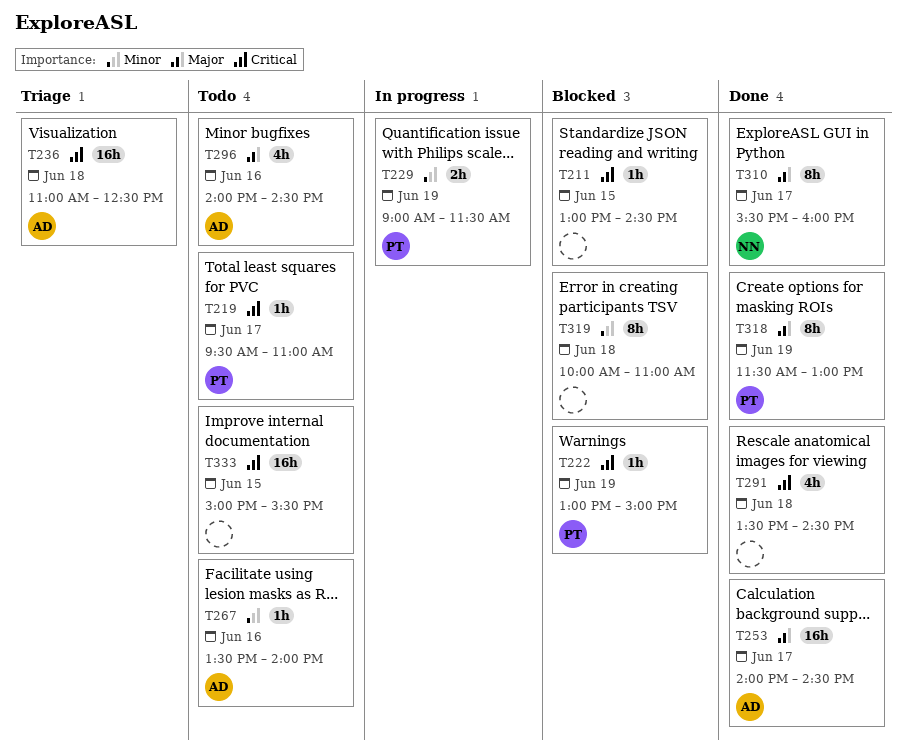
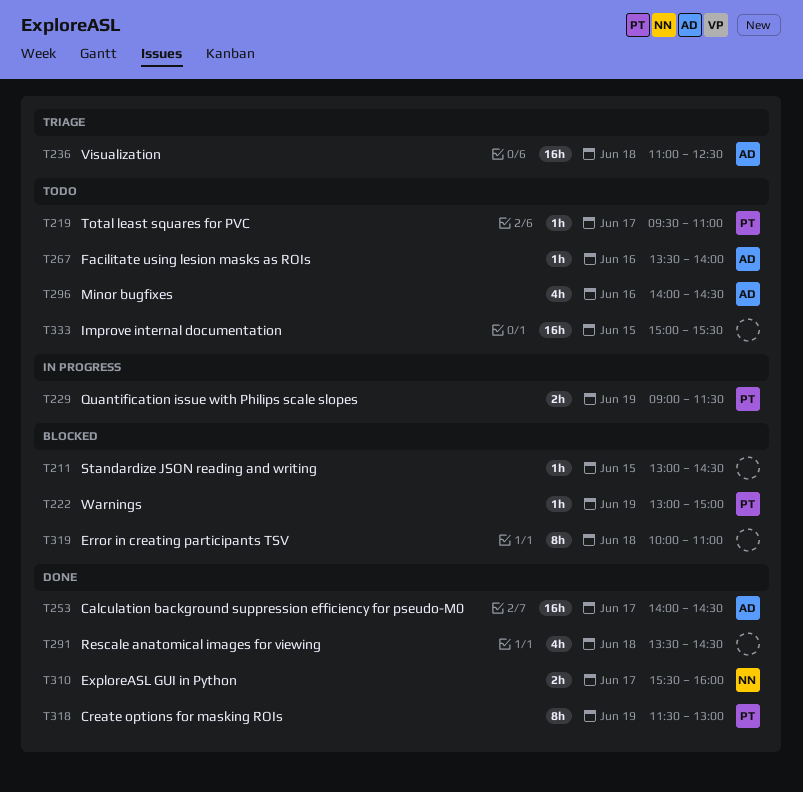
T310, estimate: 8h -> 2h

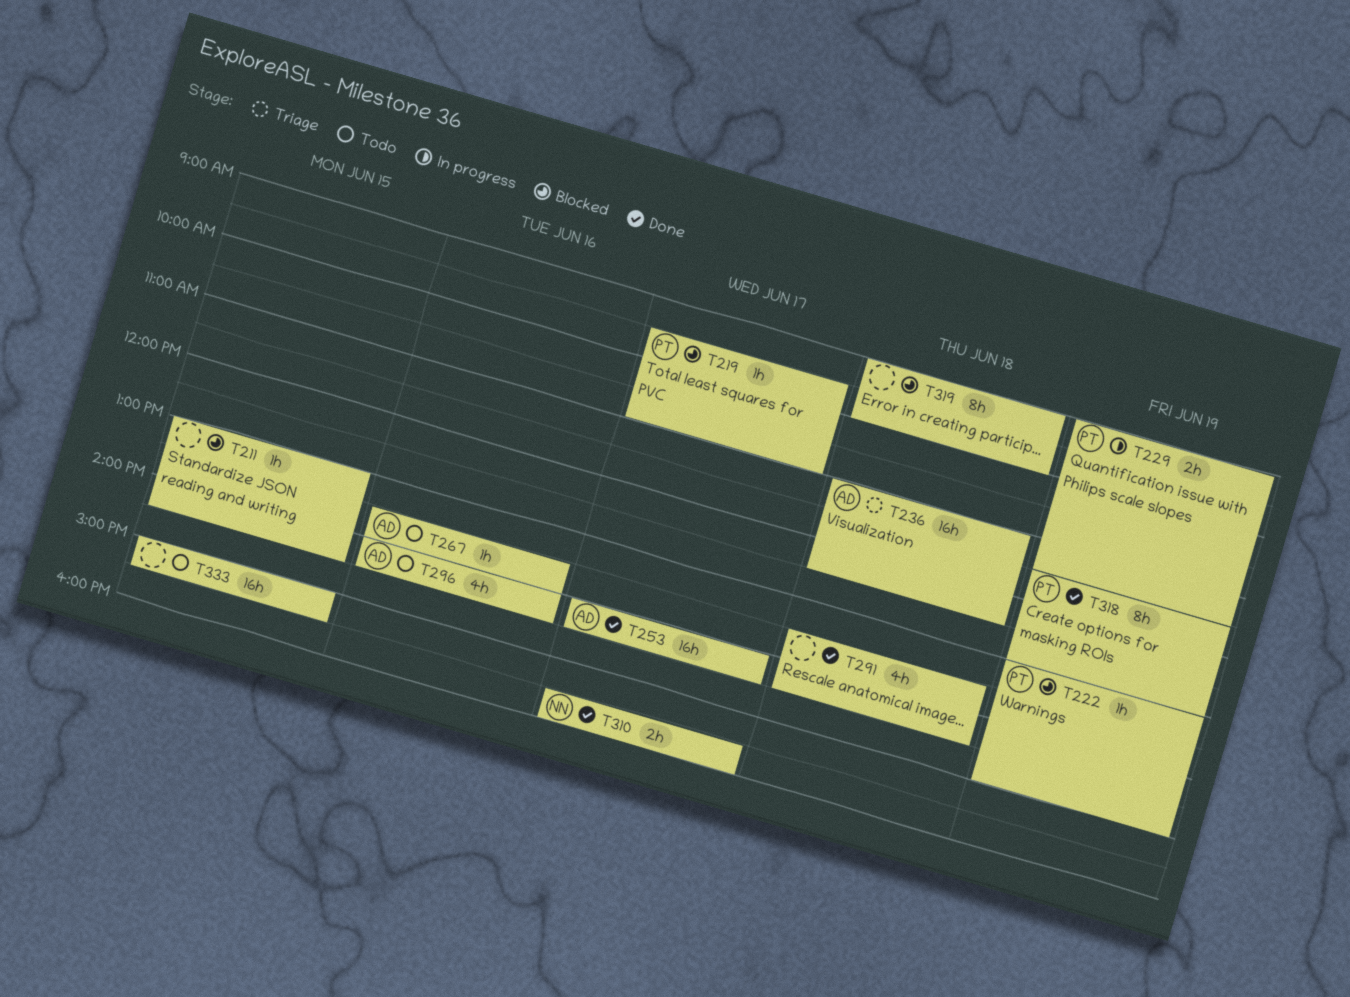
T219, status: Todo -> Blocked
T319, begins: 10:00 -> 09:00
T319, ends: 11:00 -> 10:00

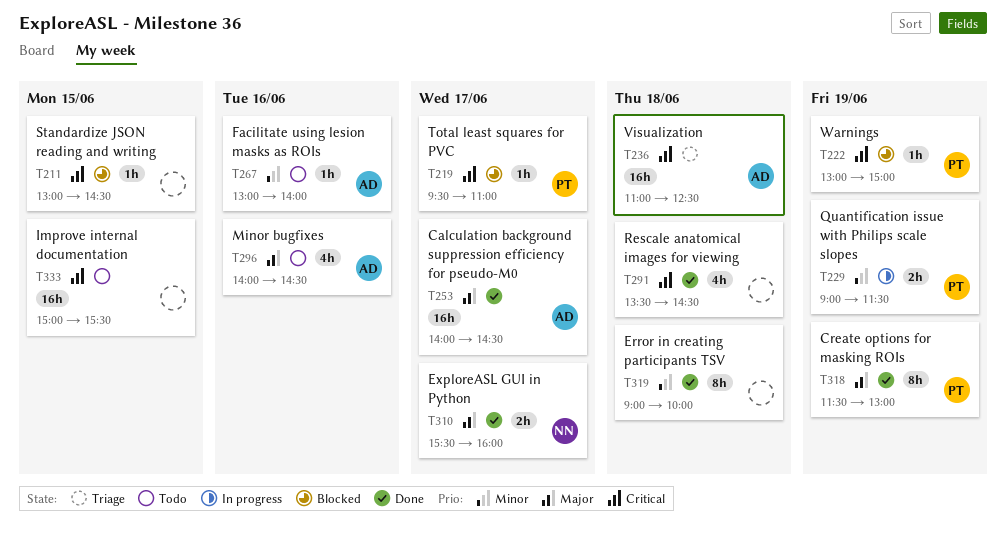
T267, begins: 13:30 -> 13:00
T319, status: Blocked -> Done

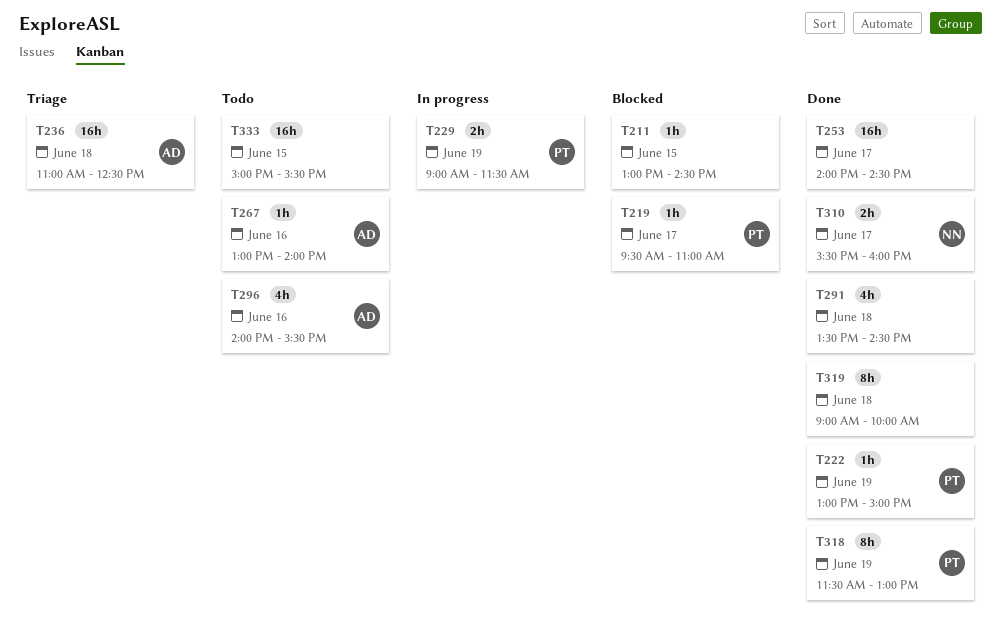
T222, status: Blocked -> Done
T253, owner: AD -> none
T296, ends: 14:30 -> 15:30

